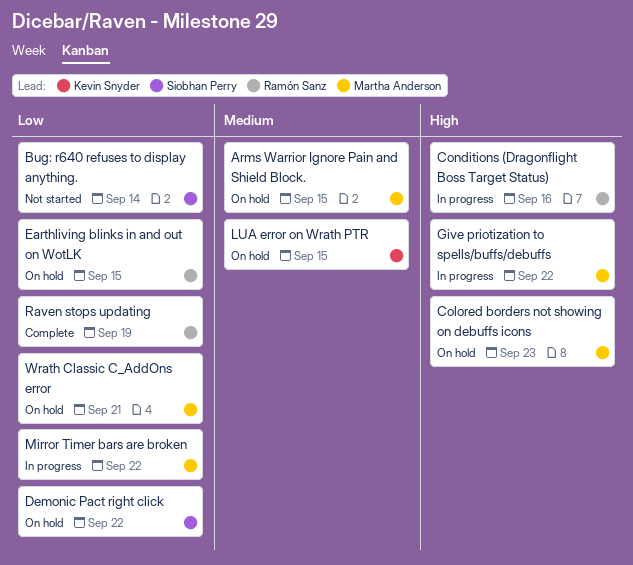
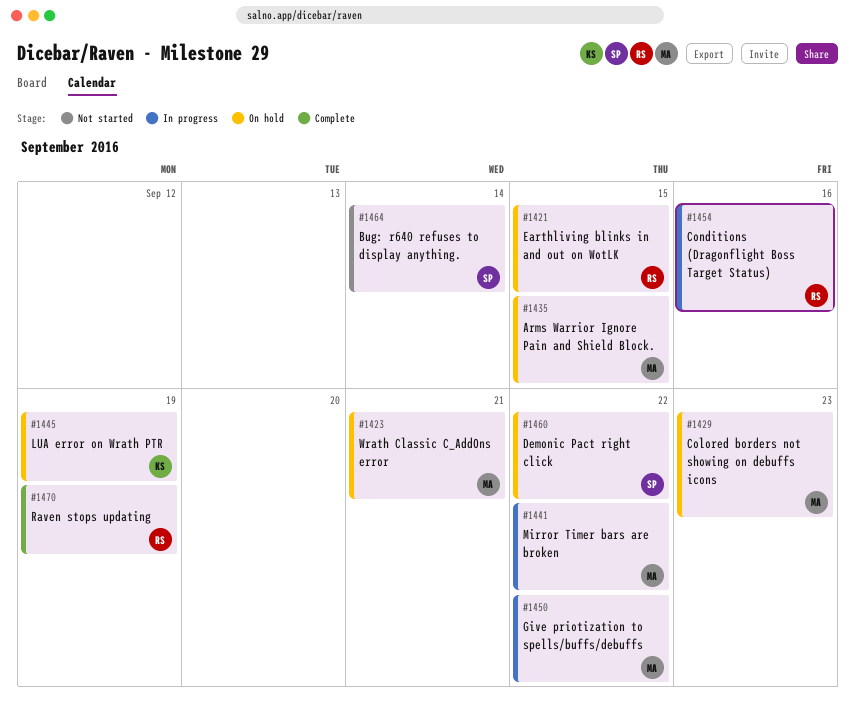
LUA error on Wrath PTR, due: Sep 15 -> Sep 19

